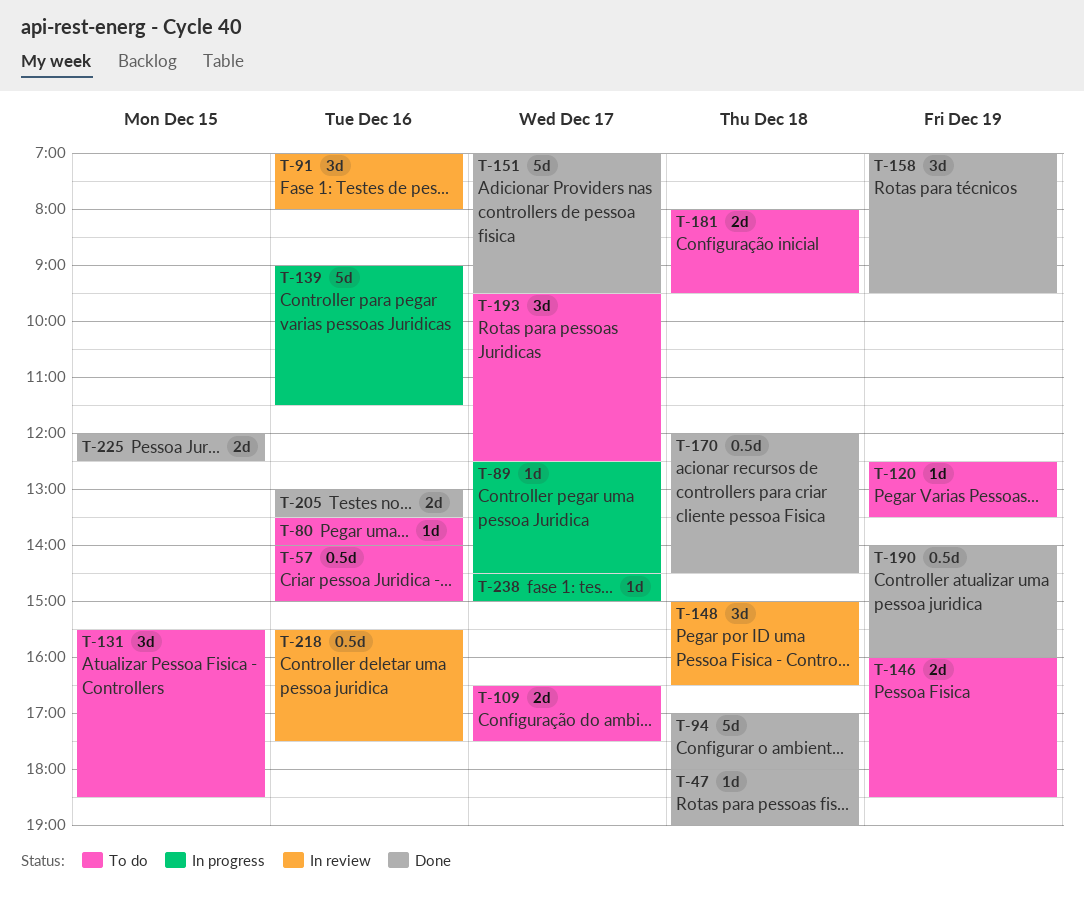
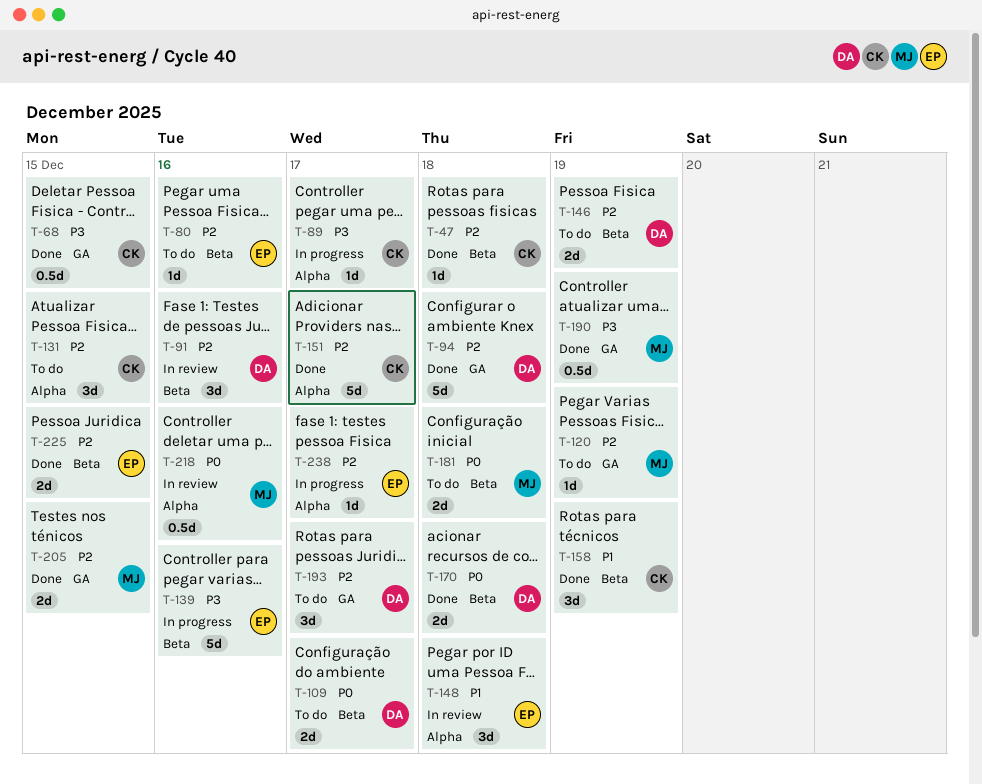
T-57: present -> none
T-68: none -> present
T-170, estimate: 0.5d -> 2d
T-205, day: Dec 16 -> Dec 15

